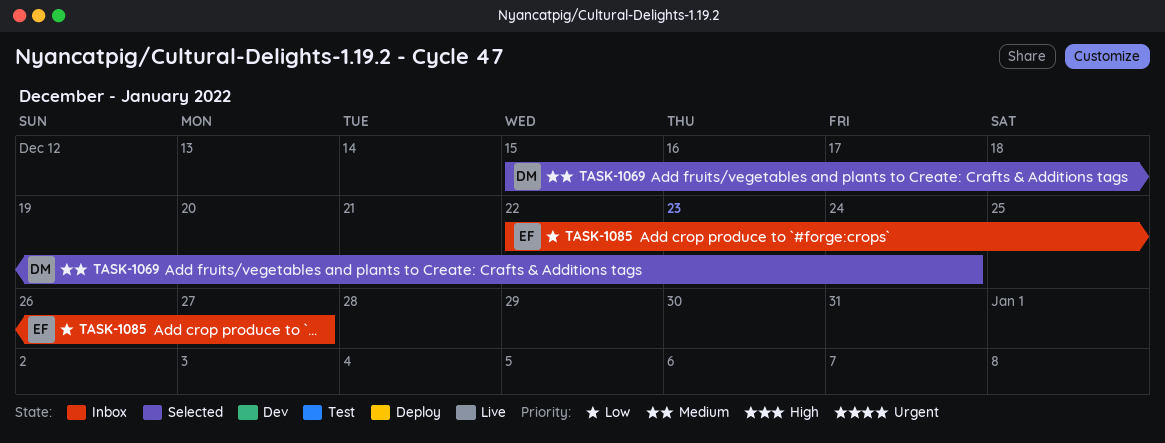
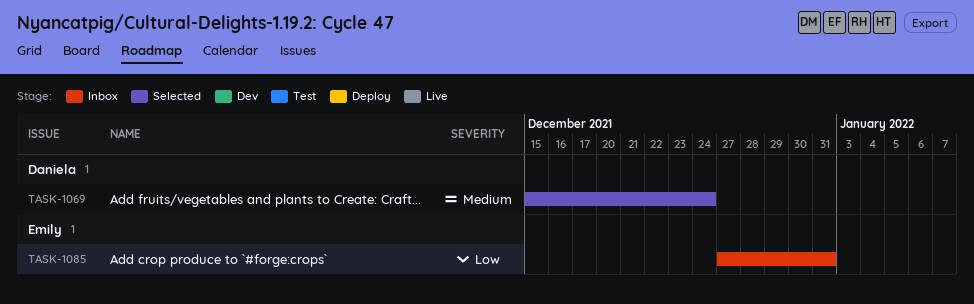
TASK-1085, start: Dec 22 -> Dec 27
TASK-1085, due: Dec 27 -> Dec 31

